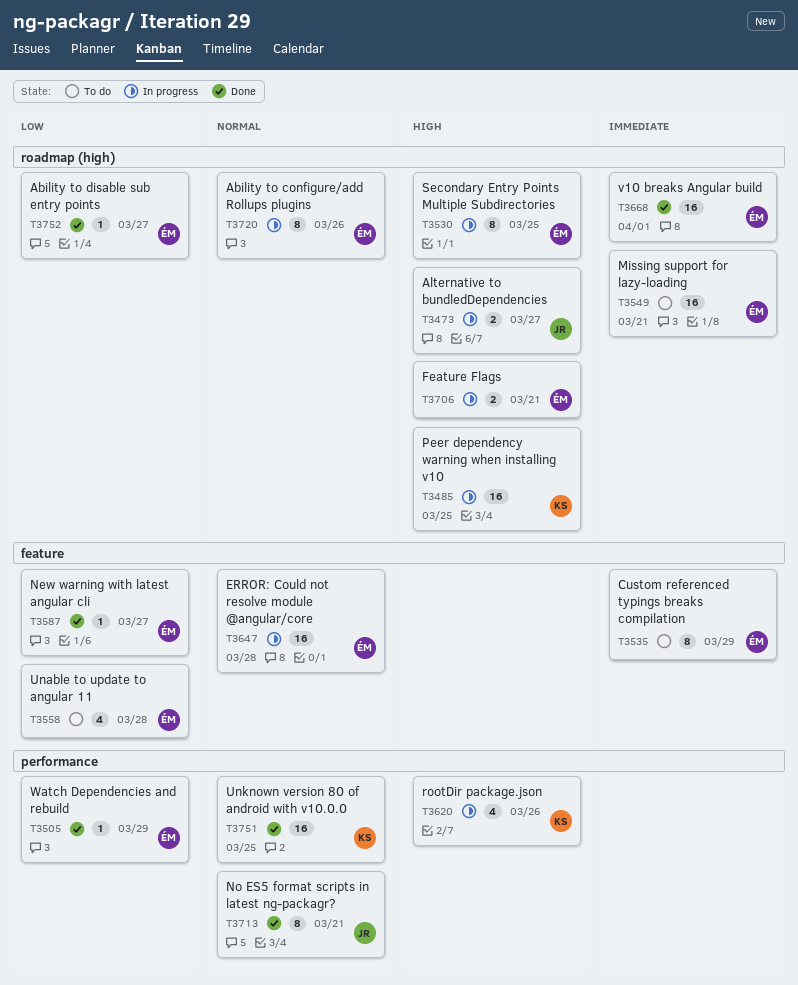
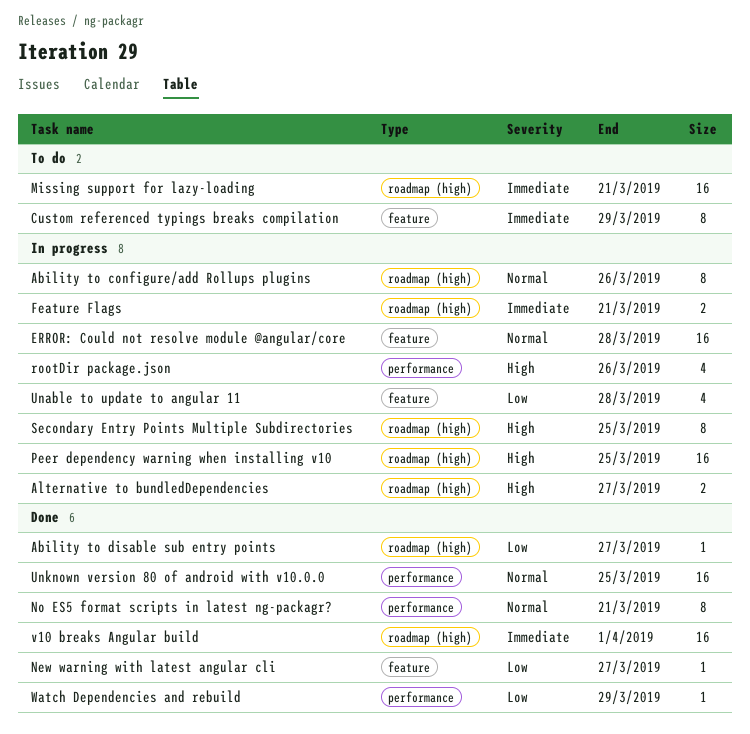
Feature Flags, priority: High -> Immediate
Unable to update to angular 11, status: To do -> In progress

